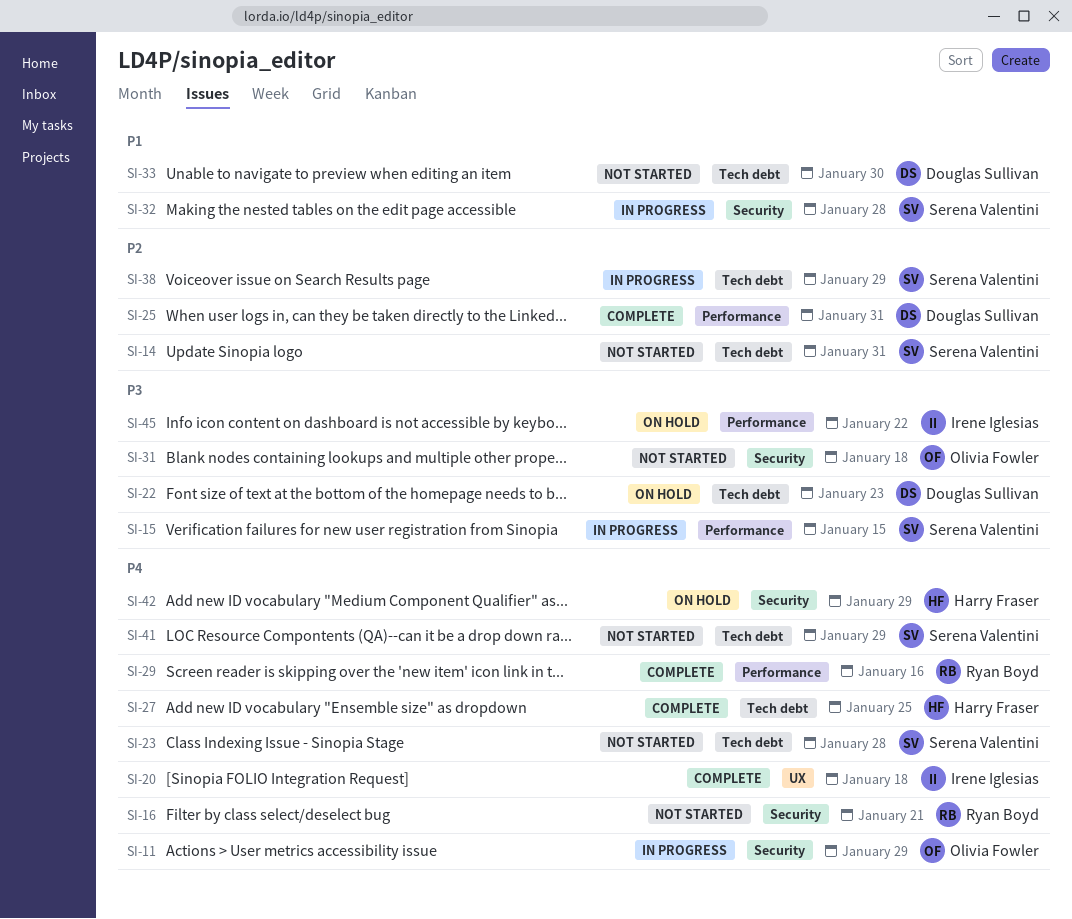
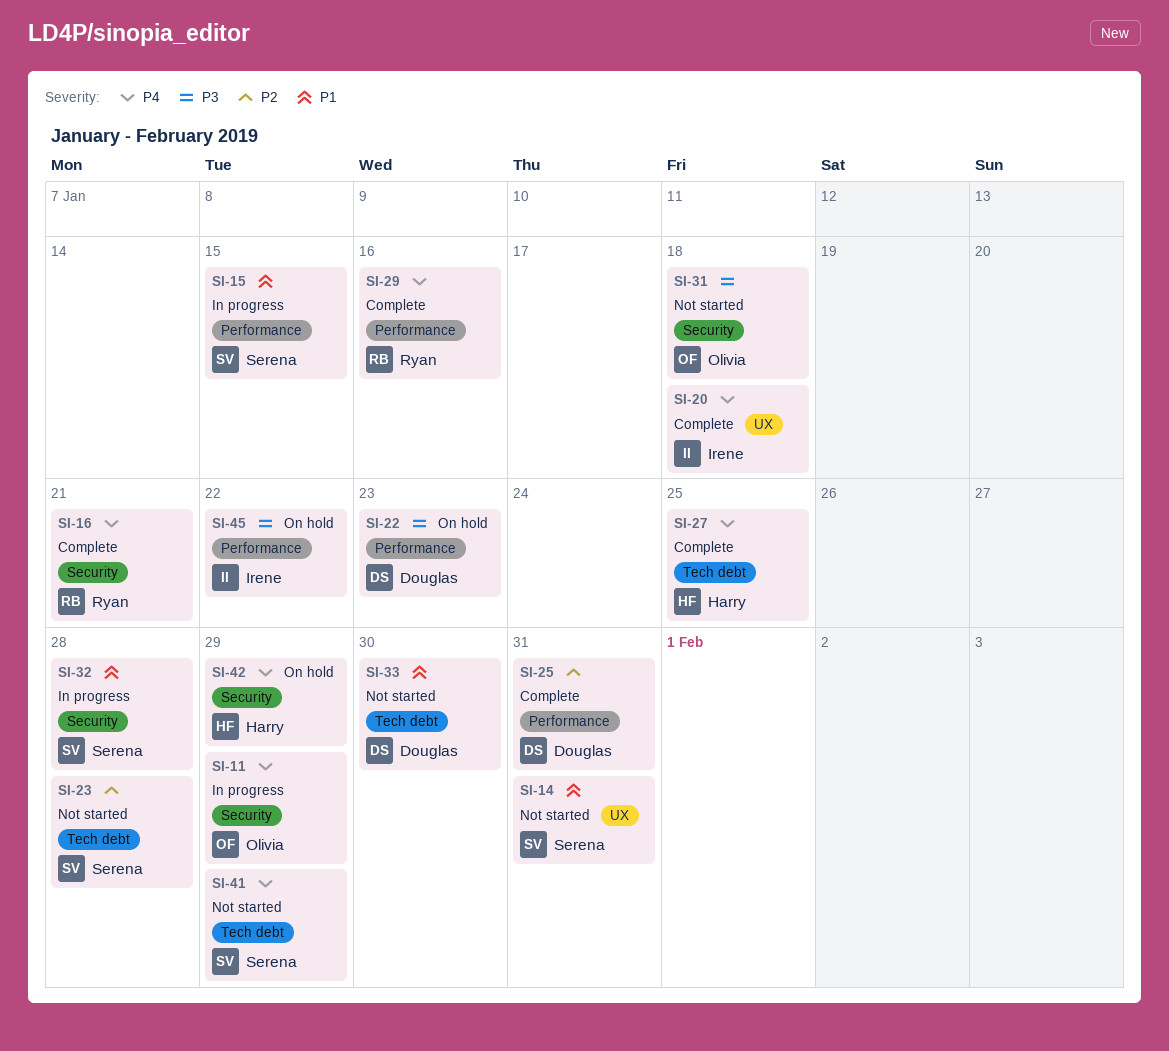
SI-14, priority: P2 -> P1
SI-14, label: Tech debt -> UX
SI-15, priority: P3 -> P1
SI-16, status: Not started -> Complete
SI-22, label: Tech debt -> Performance
SI-23, priority: P4 -> P2
SI-38: present -> none

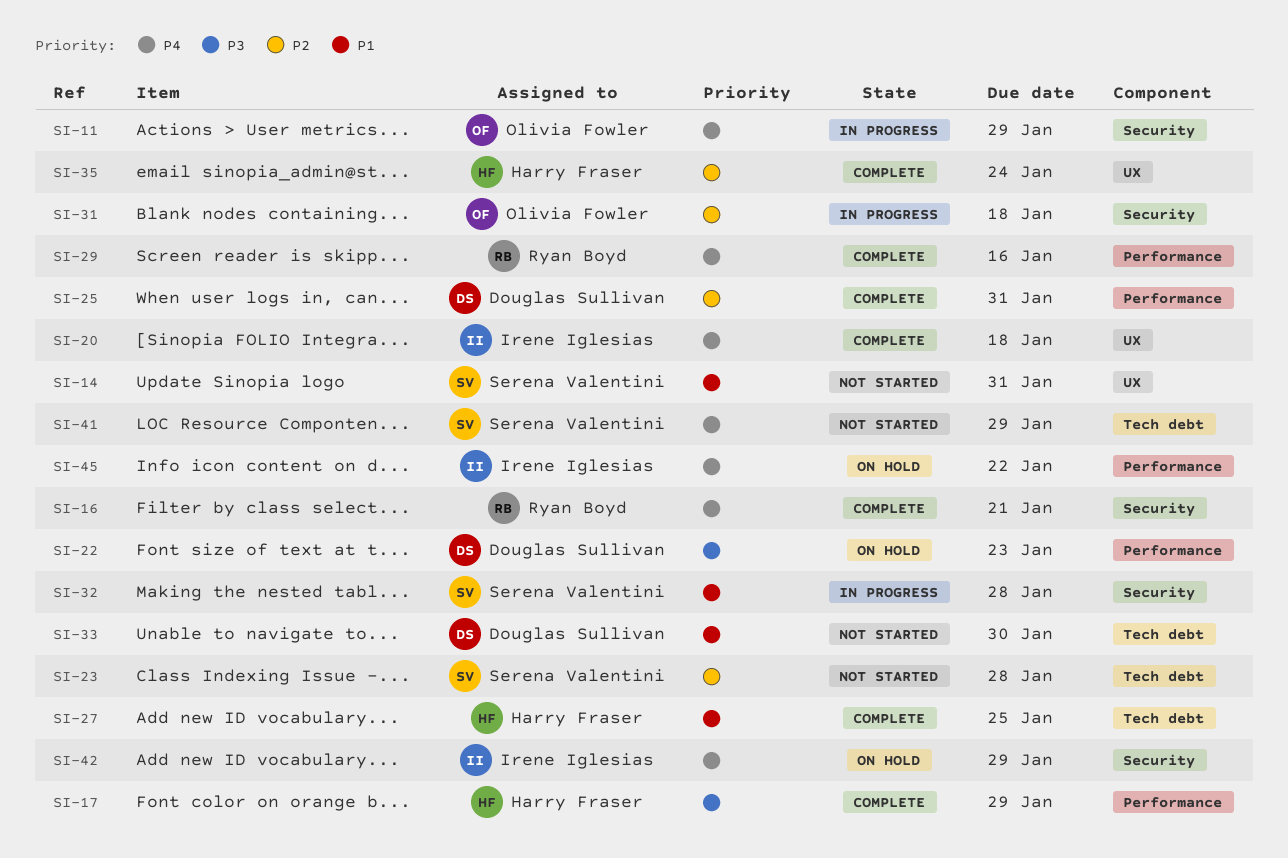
SI-15: present -> none
SI-17: none -> present
SI-27, priority: P4 -> P1
SI-31, status: Not started -> In progress
SI-31, priority: P3 -> P2
SI-35: none -> present
SI-42, owner: Harry Fraser -> Irene Iglesias
SI-45, priority: P3 -> P4

